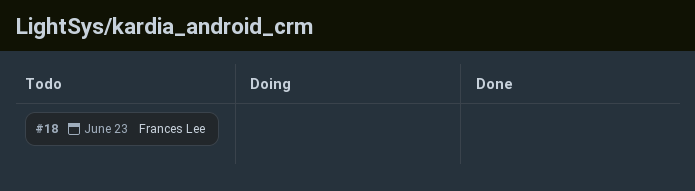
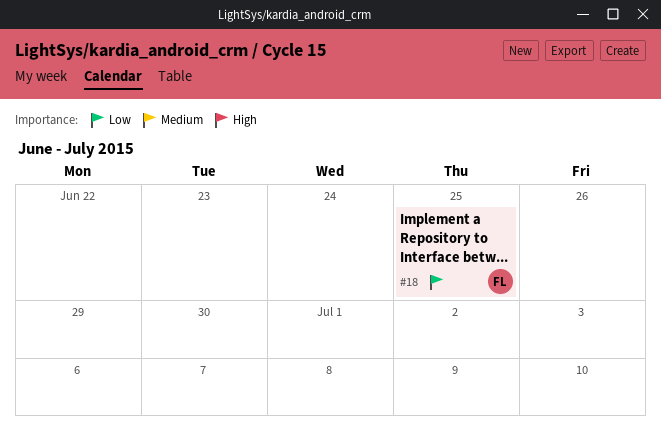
#18, due: Jun 23 -> Jun 25

